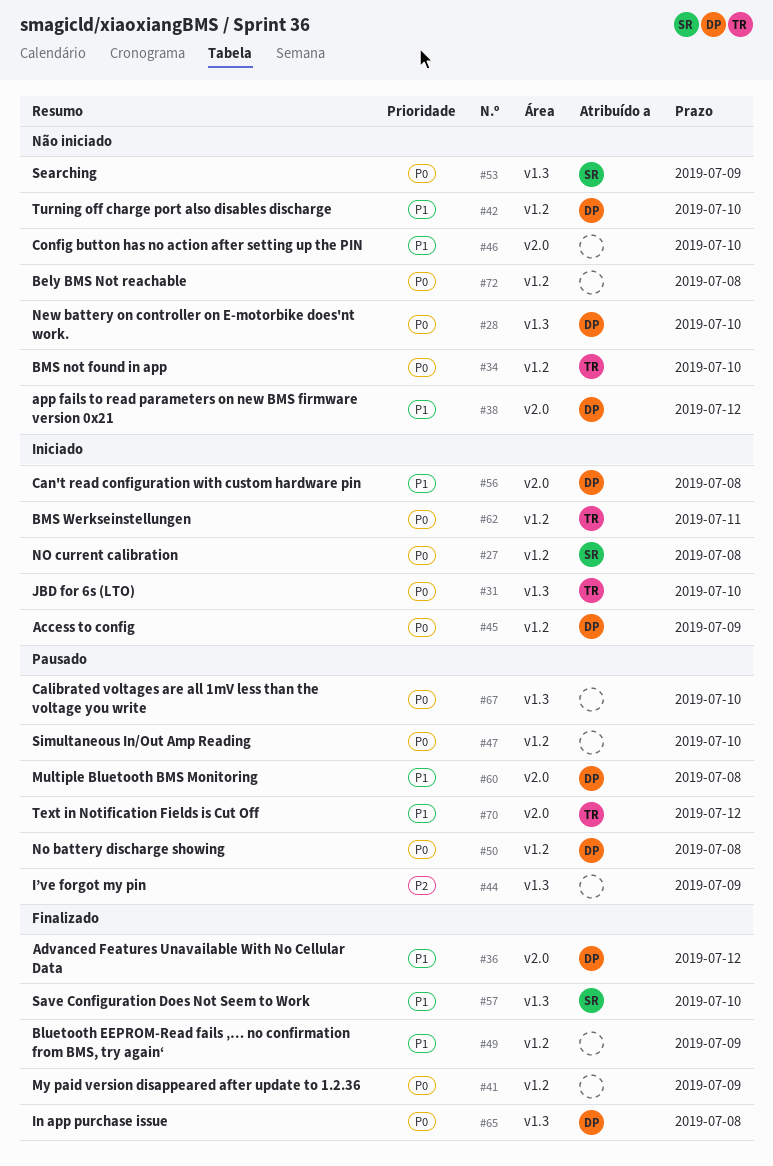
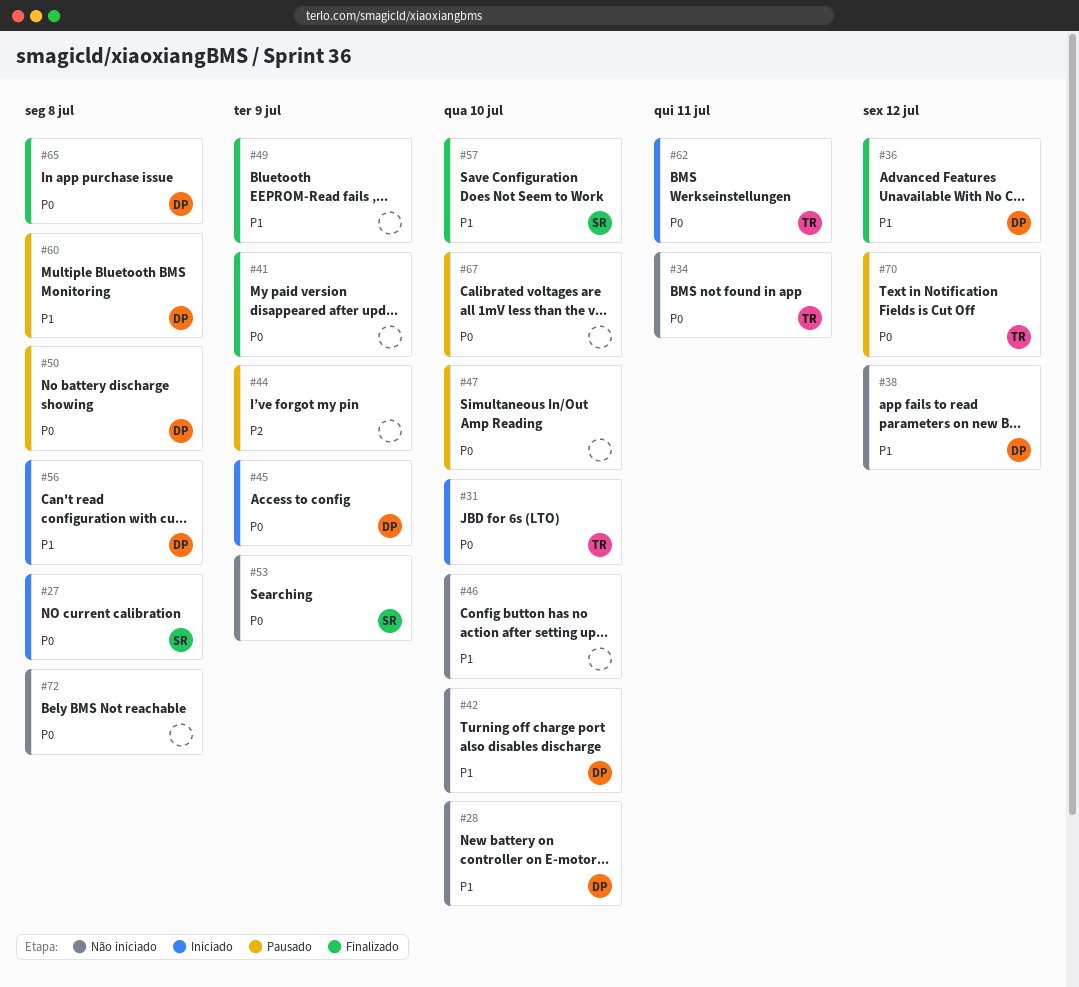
#28, priority: P0 -> P1
#34, due: Jul 10 -> Jul 11
#70, priority: P1 -> P0

